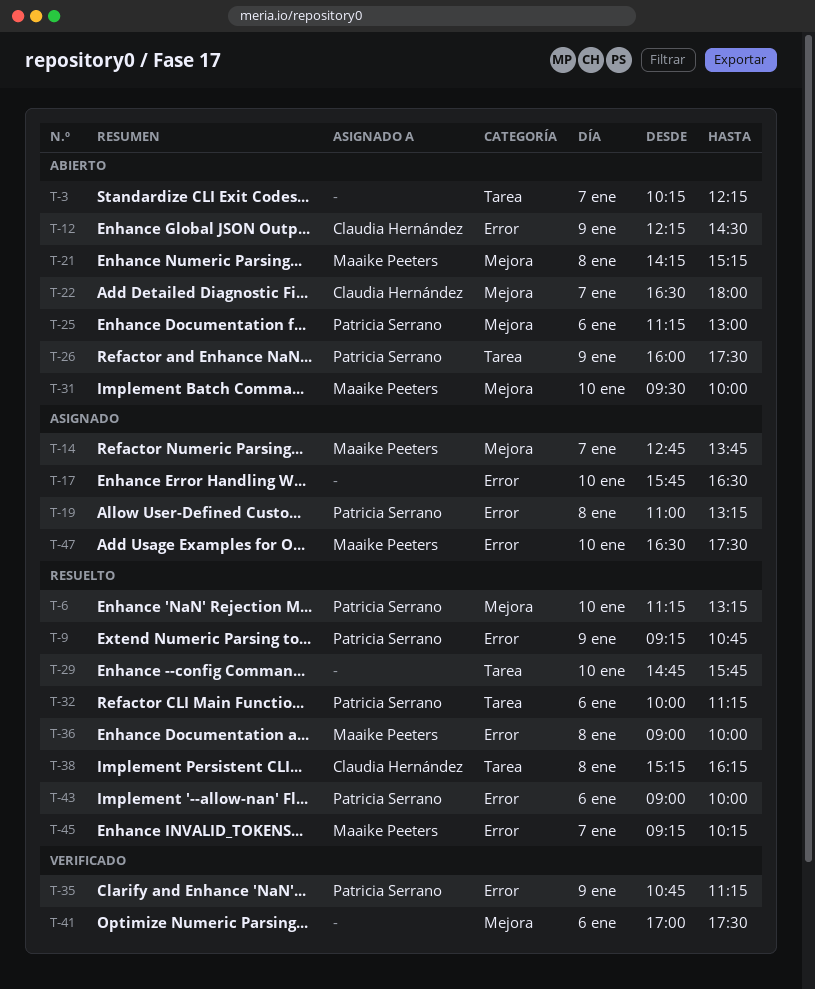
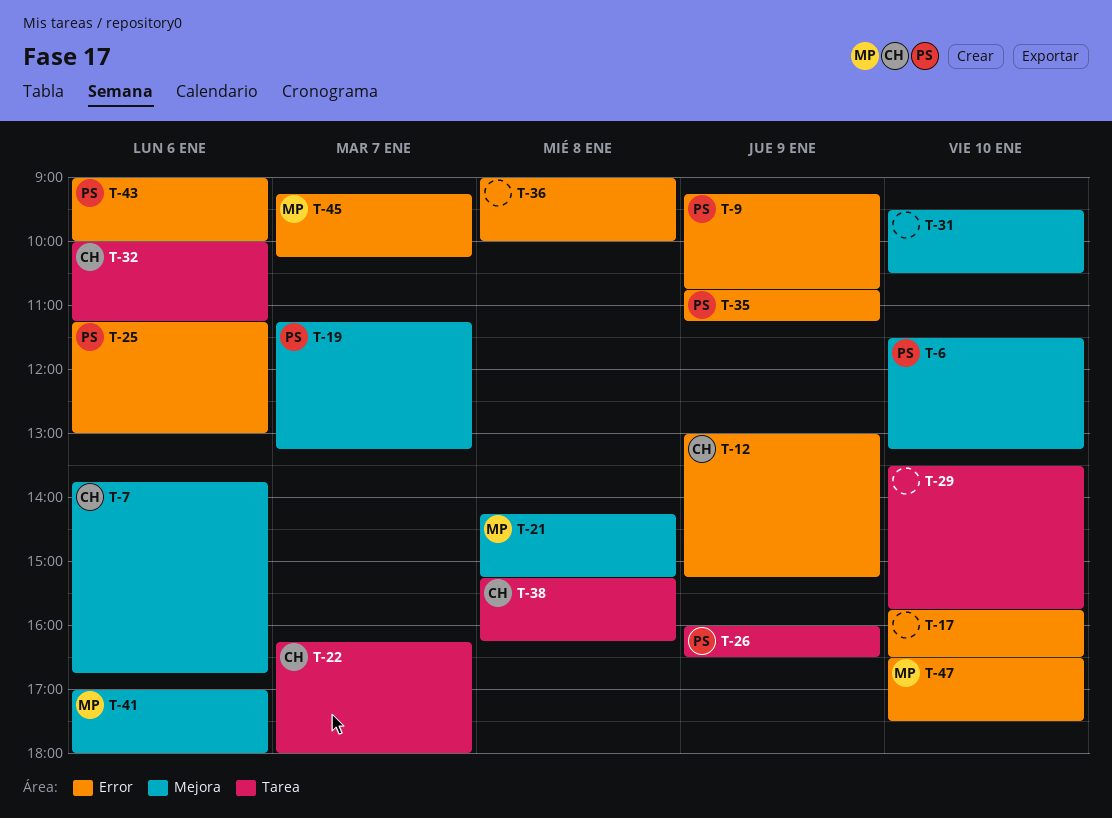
T-3: present -> none
T-6, begins: 11:15 -> 11:30
T-7: none -> present
T-12, begins: 12:15 -> 13:00
T-12, ends: 14:30 -> 15:15
T-14: present -> none
T-19, label: Error -> Mejora
T-19, day: Jan 8 -> Jan 7
T-19, begins: 11:00 -> 11:15
T-22, label: Mejora -> Tarea
T-22, begins: 16:30 -> 16:15
T-25, label: Mejora -> Error
T-26, ends: 17:30 -> 16:30
T-29, begins: 14:45 -> 13:30
T-31, owner: Maaike Peeters -> none
T-31, ends: 10:00 -> 10:30
T-32, owner: Patricia Serrano -> Claudia Hernández
T-36, owner: Maaike Peeters -> none
T-41, owner: none -> Maaike Peeters
T-41, ends: 17:30 -> 18:00

